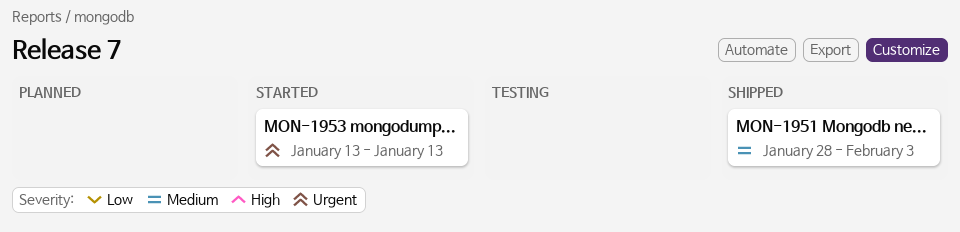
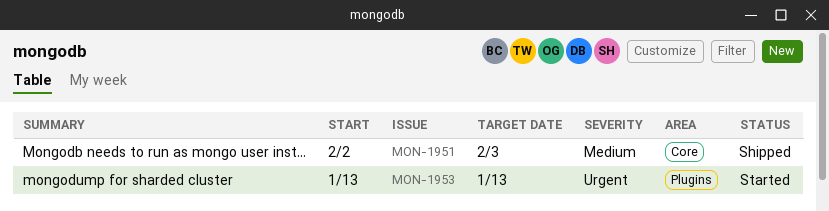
MON-1951, start: Jan 28 -> Feb 2

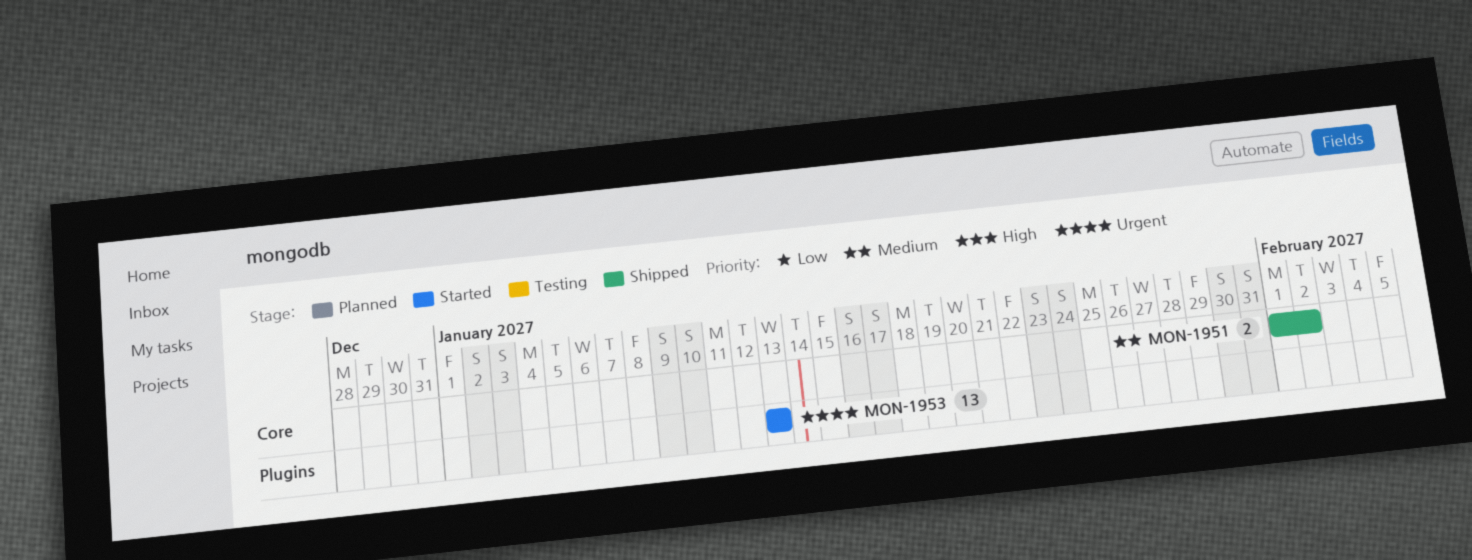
MON-1951, start: Feb 2 -> Feb 1
MON-1951, due: Feb 3 -> Feb 2

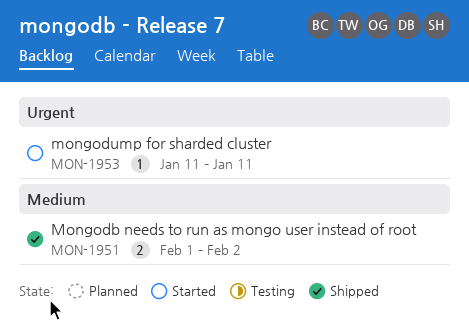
MON-1953, estimate: 13 -> 1
MON-1953, start: Jan 13 -> Jan 11
MON-1953, due: Jan 13 -> Jan 11

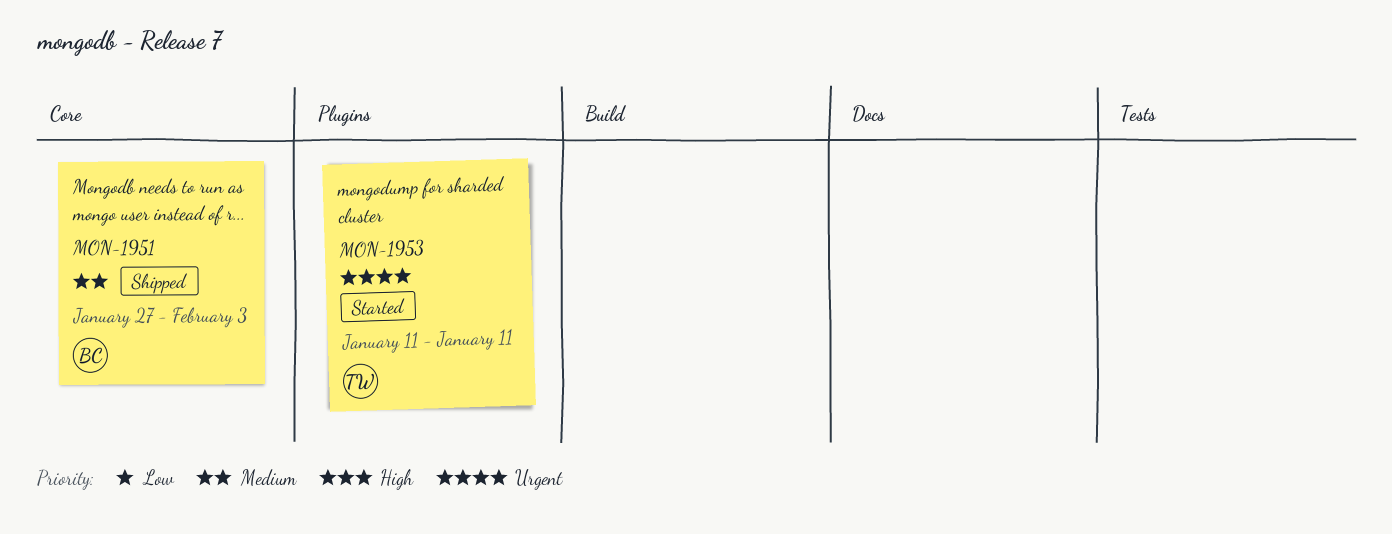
MON-1951, start: Feb 1 -> Jan 27
MON-1951, due: Feb 2 -> Feb 3

